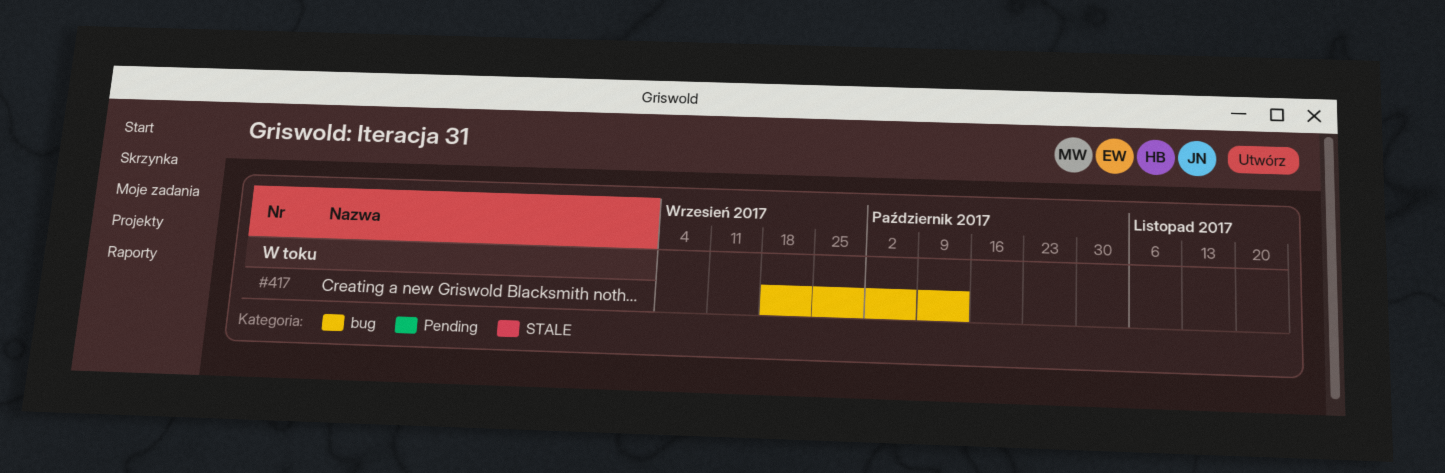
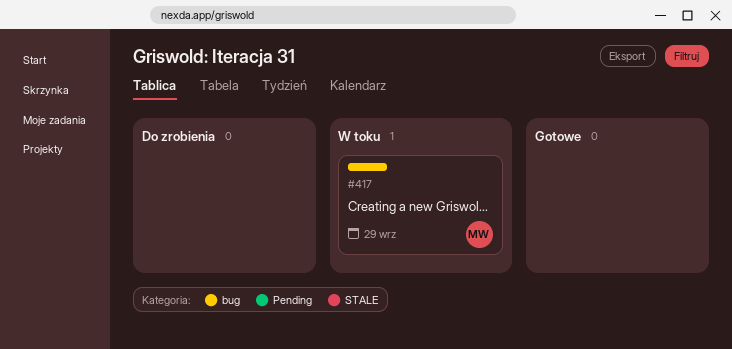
#417, due: Oct 13 -> Sep 29

